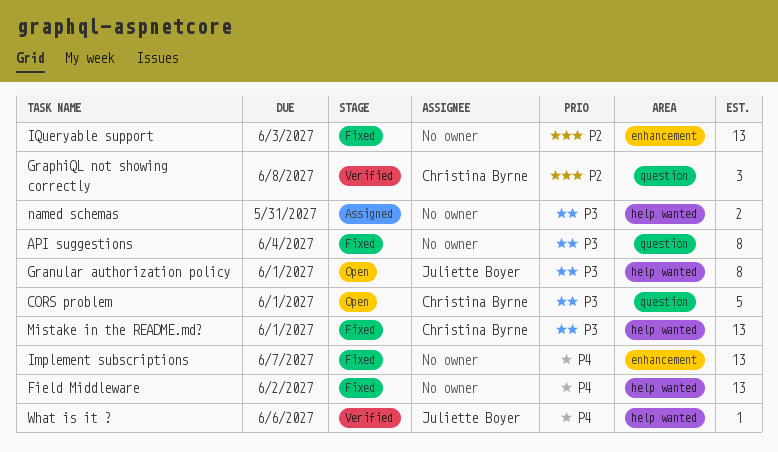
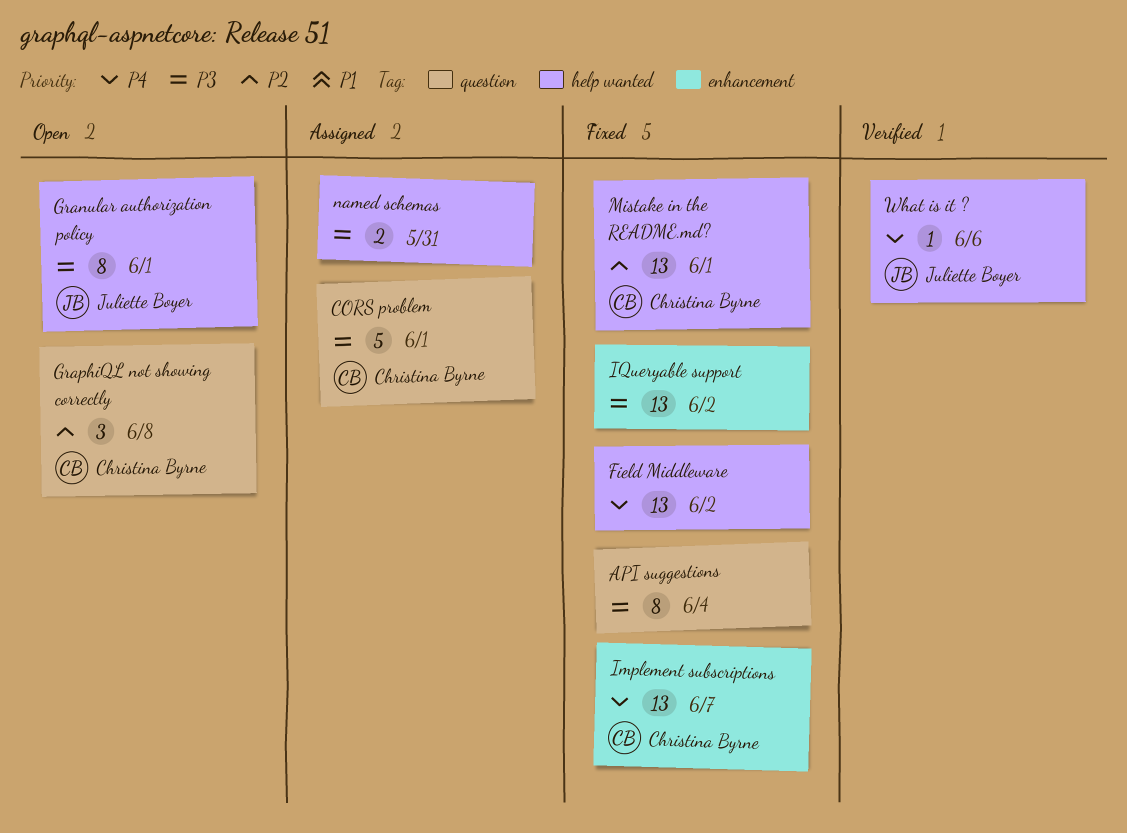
CORS problem, status: Open -> Assigned
GraphiQL not showing correctly, status: Verified -> Open
Implement subscriptions, owner: none -> Christina Byrne
IQueryable support, priority: P2 -> P3
IQueryable support, due: Jun 3 -> Jun 2
Mistake in the README.md?, priority: P3 -> P2

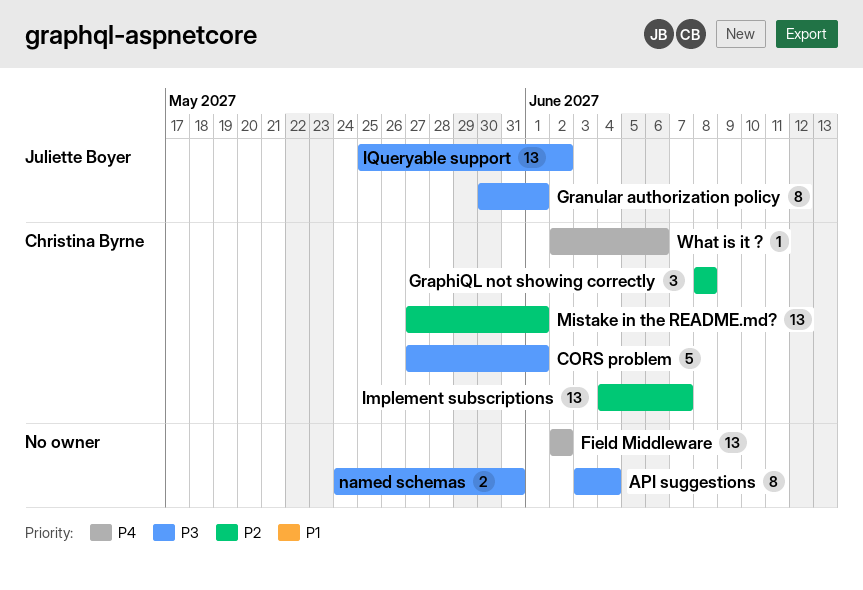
Implement subscriptions, priority: P4 -> P2
IQueryable support, owner: none -> Juliette Boyer
What is it ?, owner: Juliette Boyer -> Christina Byrne

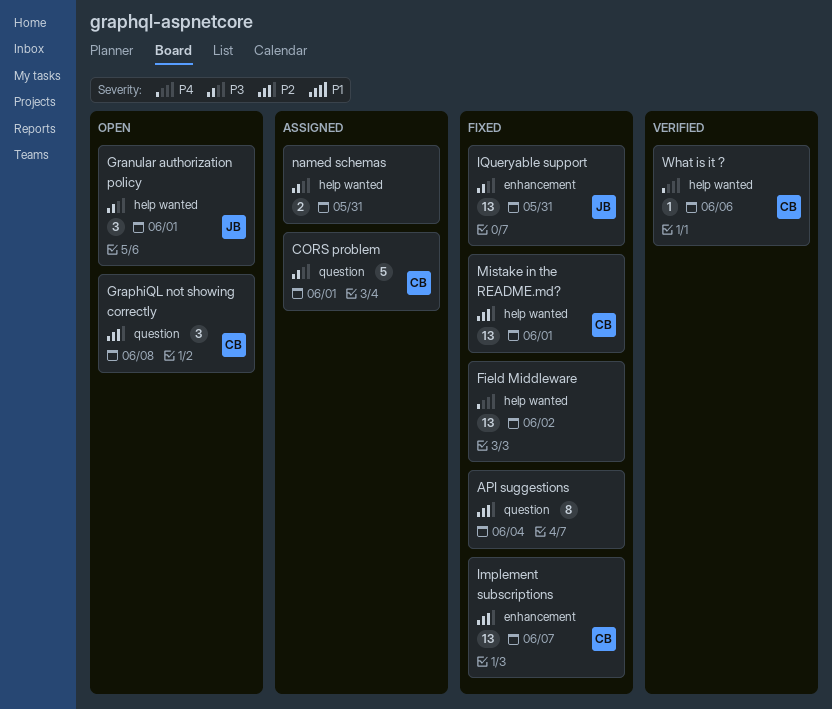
API suggestions, priority: P3 -> P2
Granular authorization policy, estimate: 8 -> 3
IQueryable support, due: Jun 2 -> May 31

